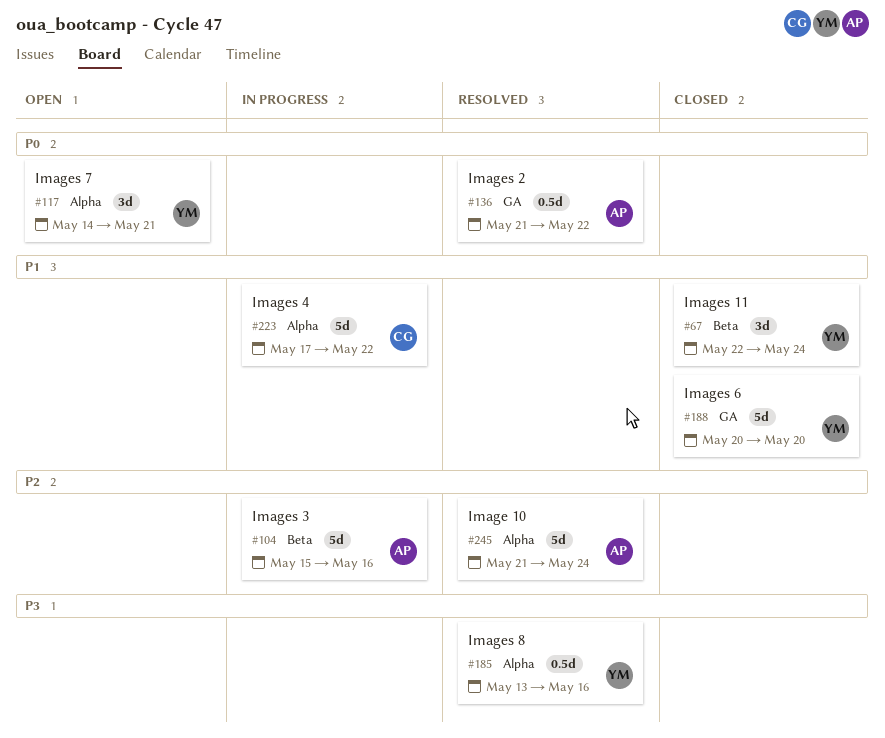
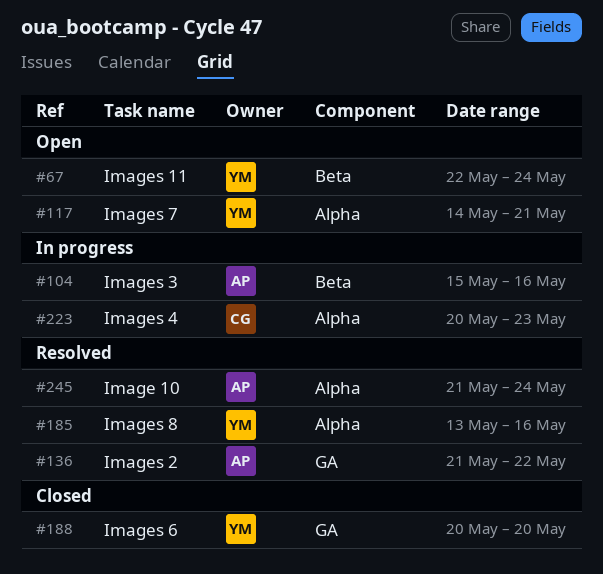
#67, status: Closed -> Open
#223, start: May 17 -> May 20
#223, due: May 22 -> May 23

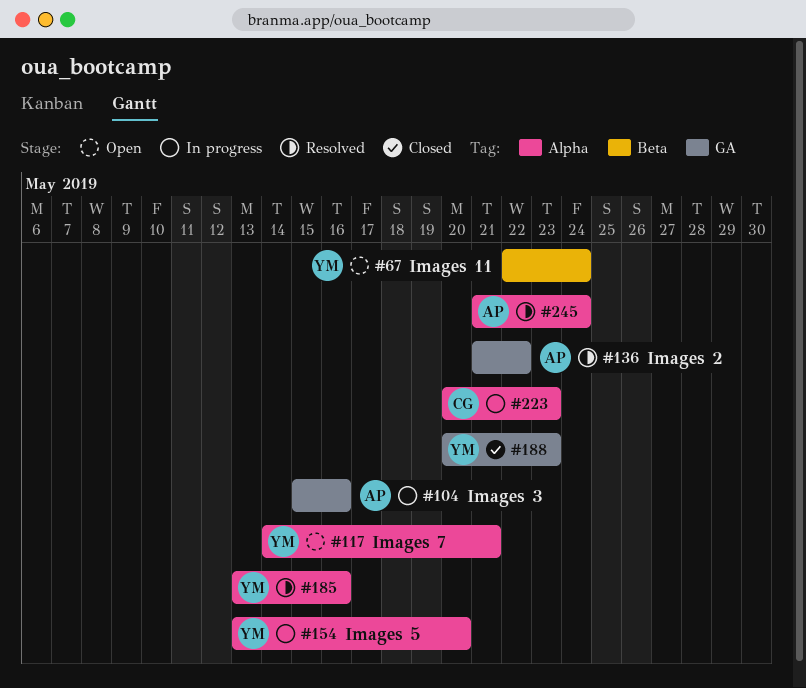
#104, label: Beta -> GA
#154: none -> present
#188, due: May 20 -> May 23

